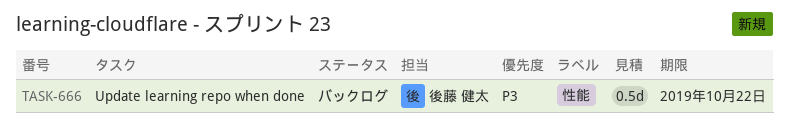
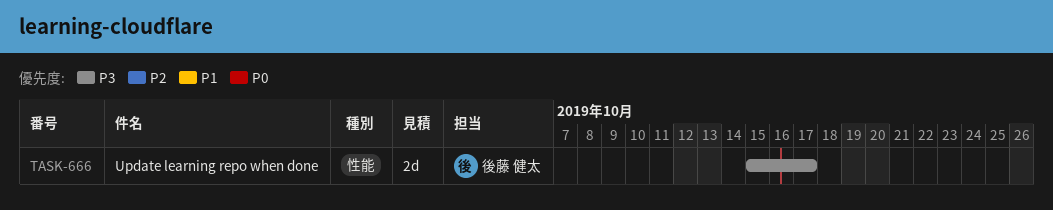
TASK-666, estimate: 0.5d -> 2d
TASK-666, due: Oct 22 -> Oct 17

